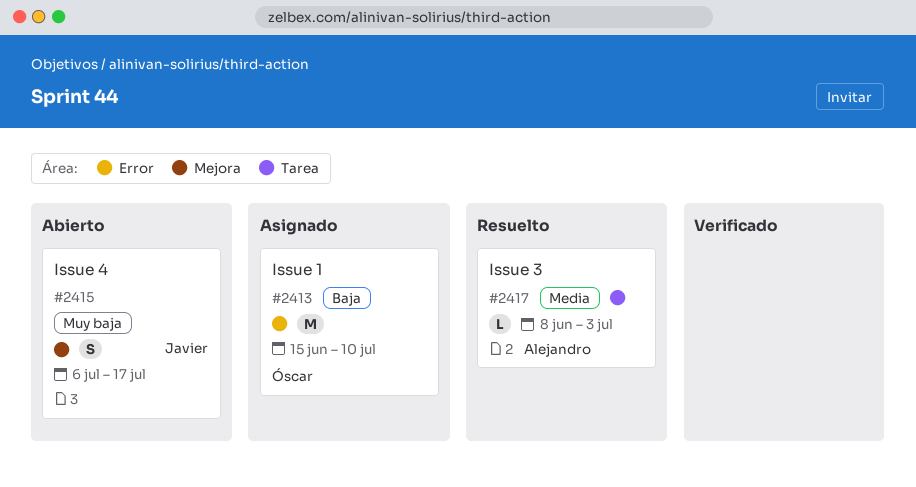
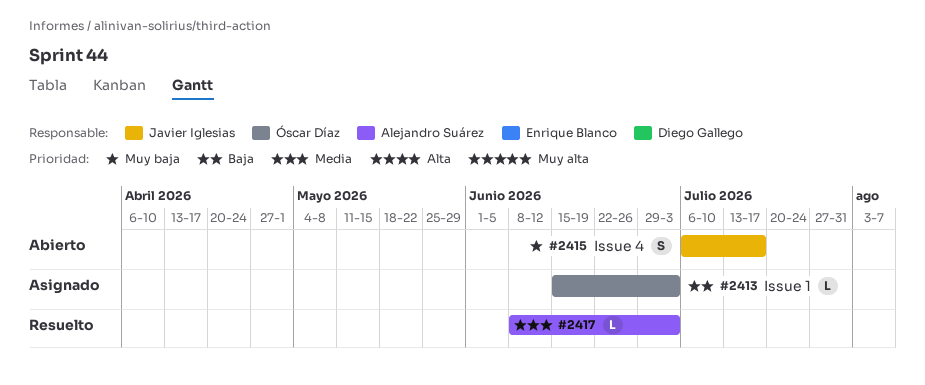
#2413, estimate: M -> L
#2413, due: Jul 10 -> Jul 3

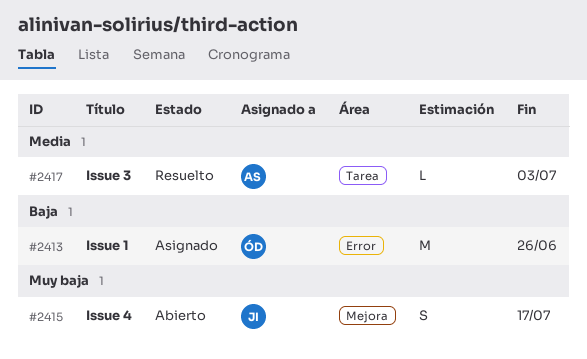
#2413, estimate: L -> M
#2413, due: Jul 3 -> Jun 26

